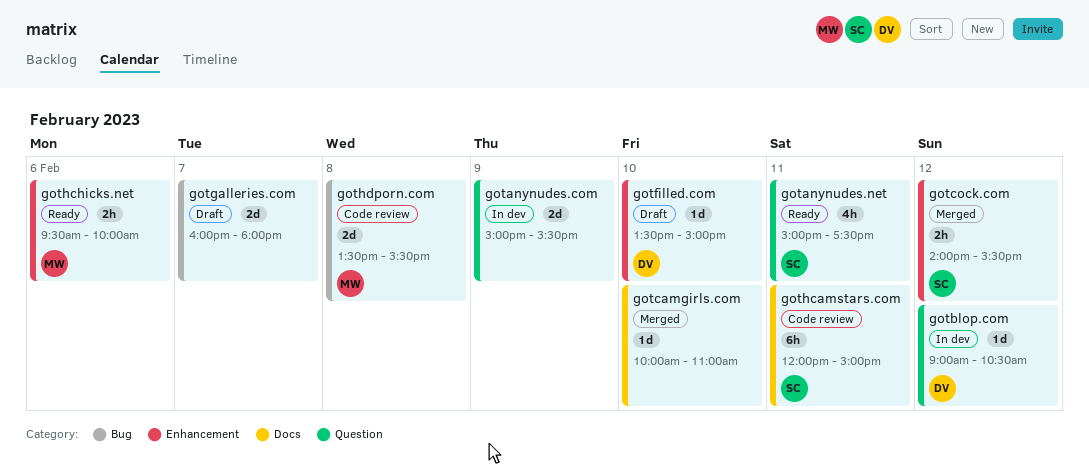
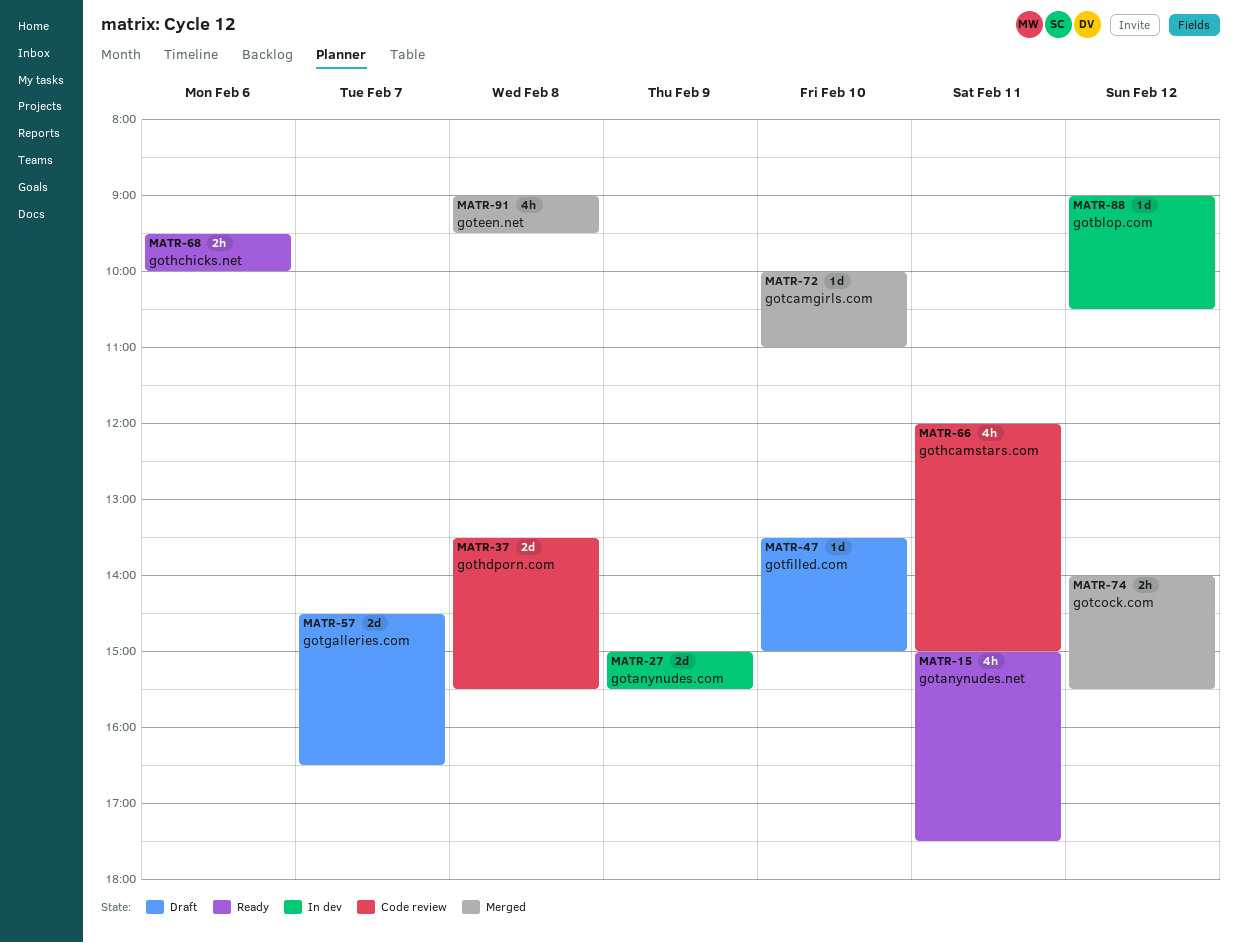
goteen.net: none -> present
gotgalleries.com, begins: 16:00 -> 14:30
gotgalleries.com, ends: 18:00 -> 16:30
gothcamstars.com, estimate: 6h -> 4h

